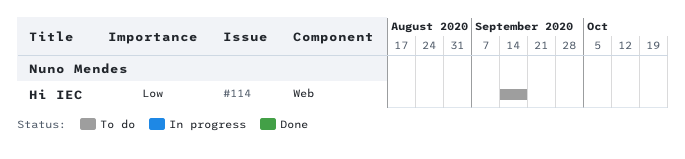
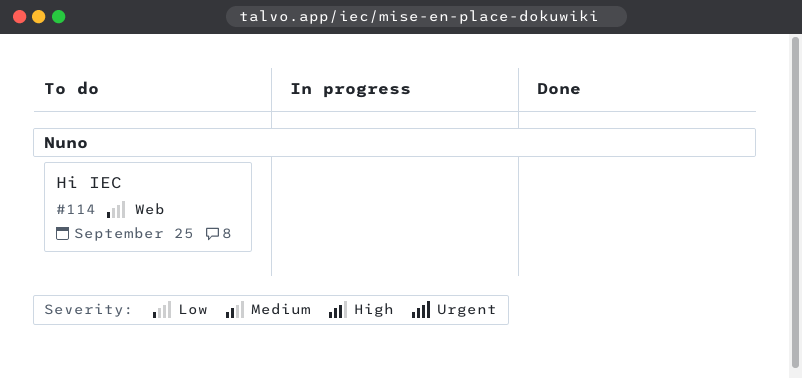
#114, due: Sep 18 -> Sep 25

